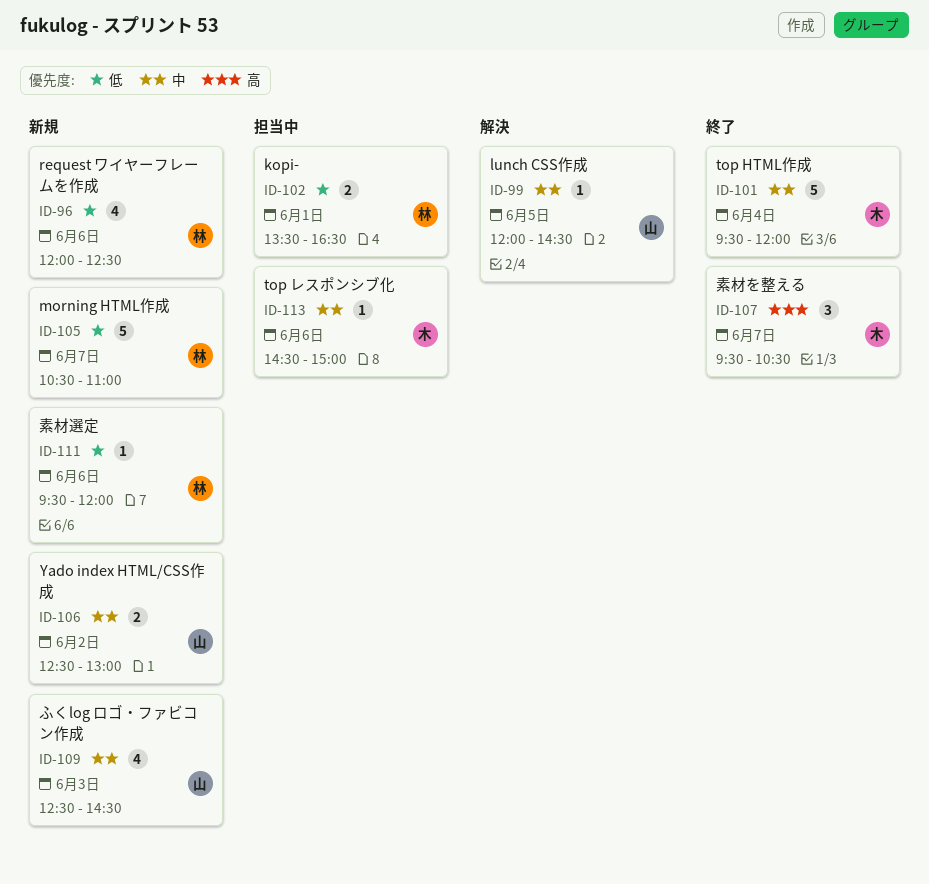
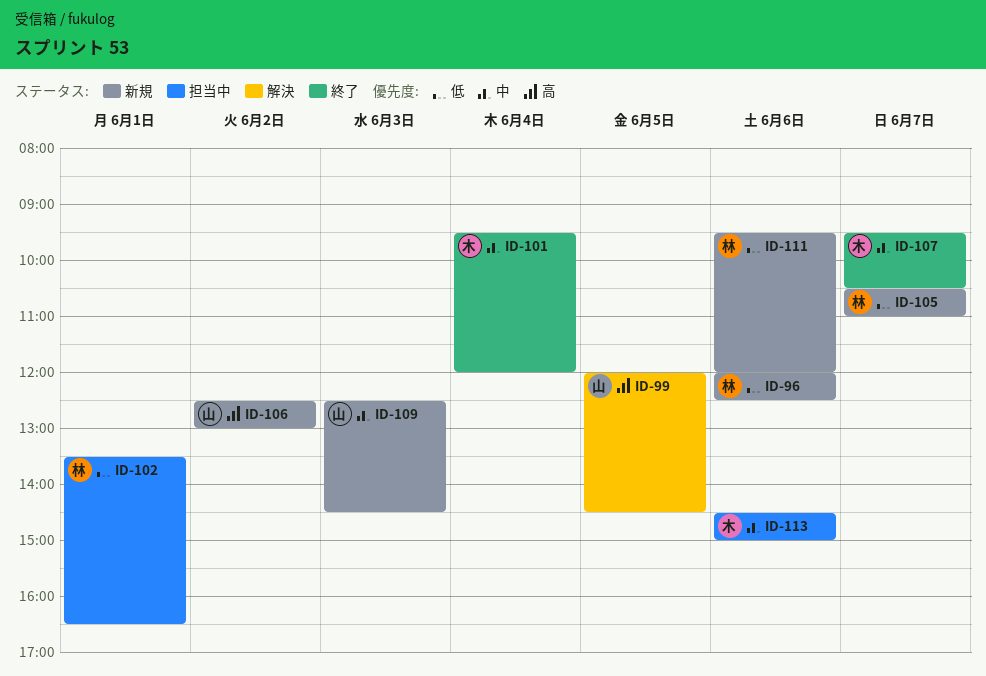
ID-99, priority: 中 -> 高
ID-106, priority: 中 -> 高
ID-107, priority: 高 -> 中

